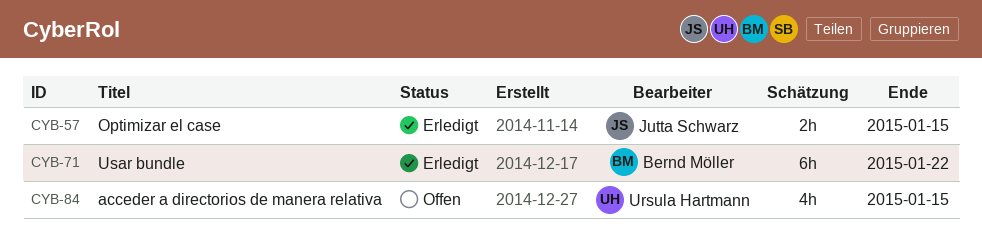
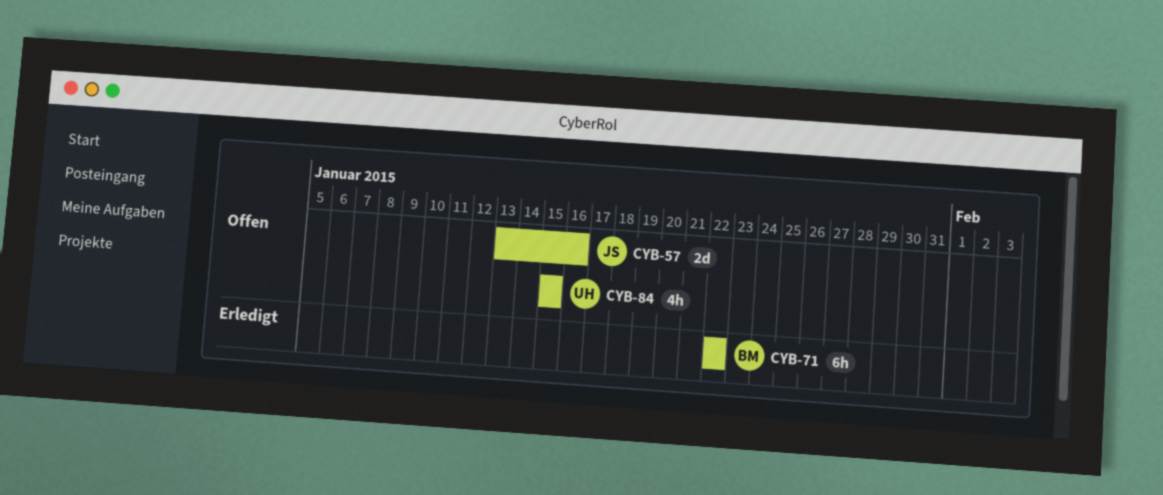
CYB-57, status: Erledigt -> Offen
CYB-57, estimate: 2h -> 2d
CYB-57, due: Jan 15 -> Jan 16

